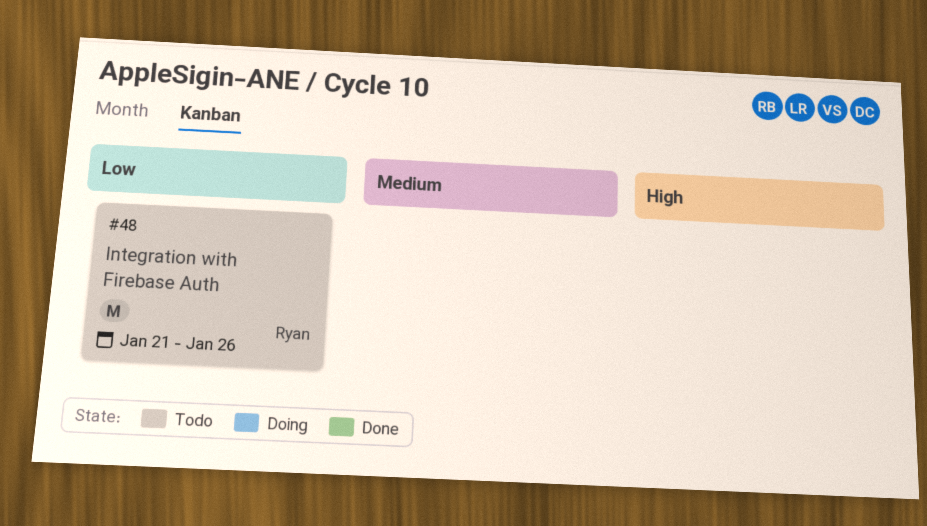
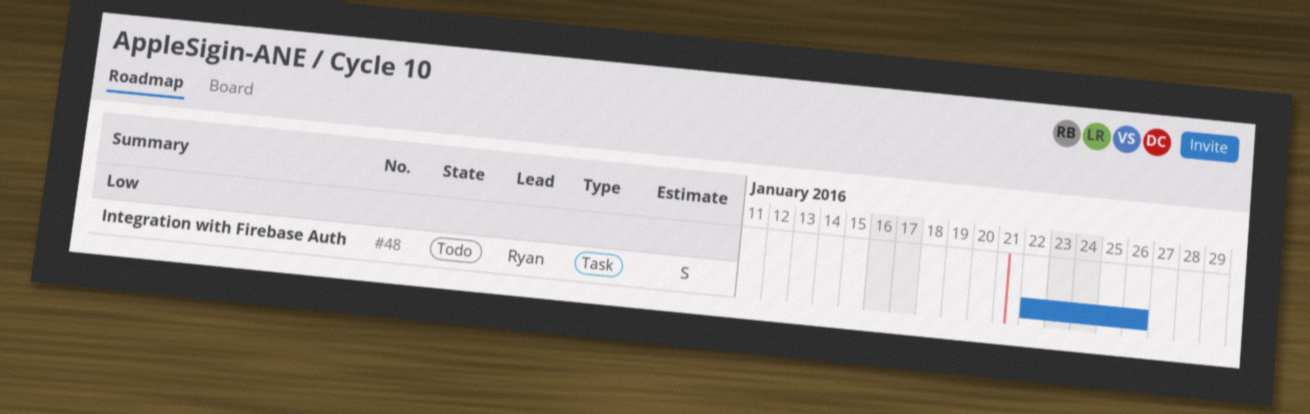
#48, estimate: M -> S
#48, start: Jan 21 -> Jan 22

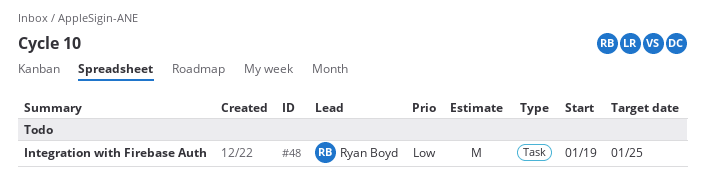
#48, estimate: S -> M
#48, start: Jan 22 -> Jan 19
#48, due: Jan 26 -> Jan 25

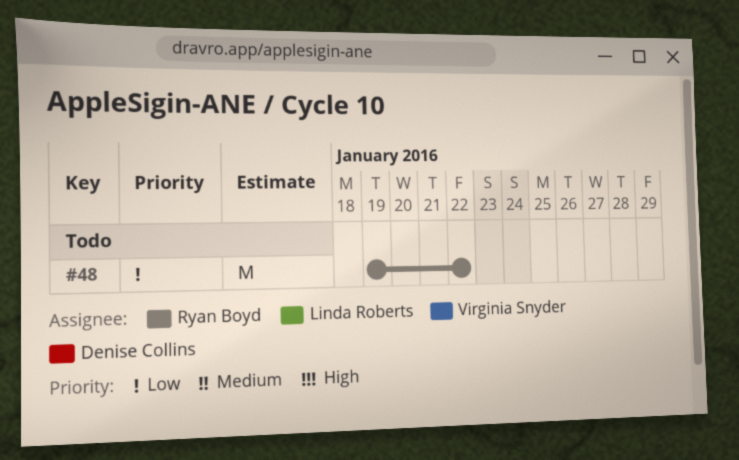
#48, due: Jan 25 -> Jan 22

